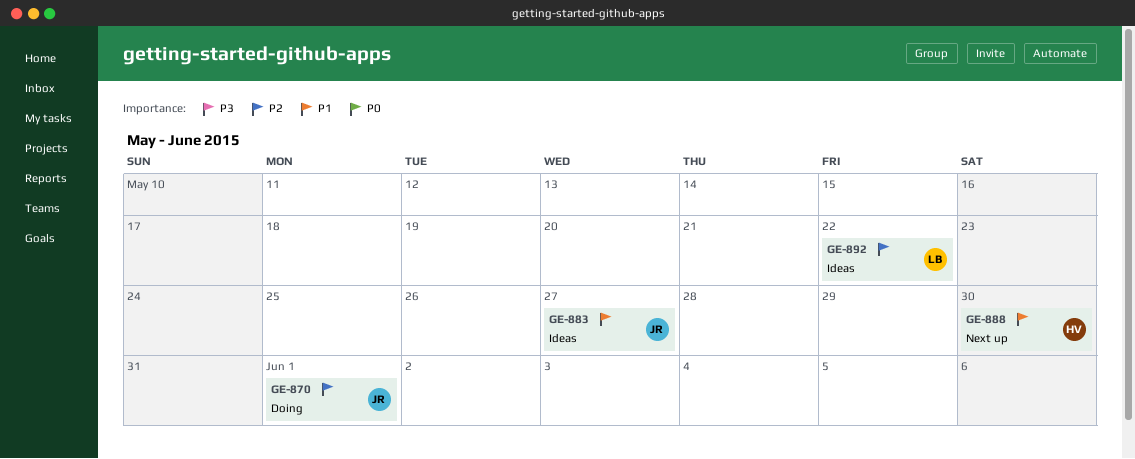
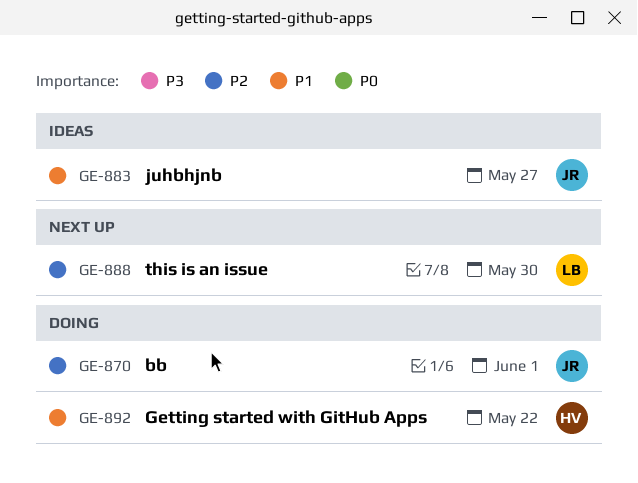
GE-888, owner: HV -> LB
GE-888, priority: P1 -> P2
GE-892, status: Ideas -> Doing
GE-892, owner: LB -> HV
GE-892, priority: P2 -> P1

